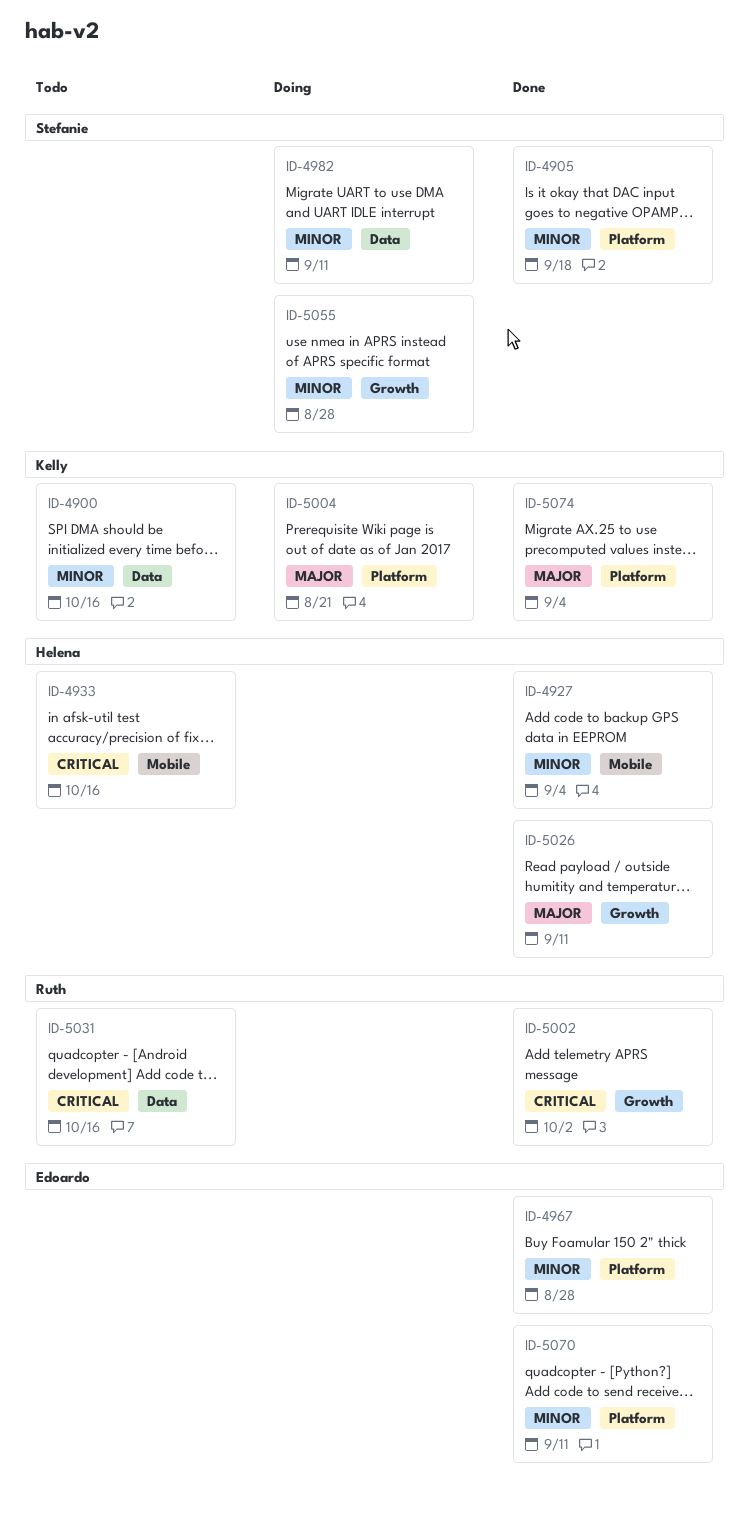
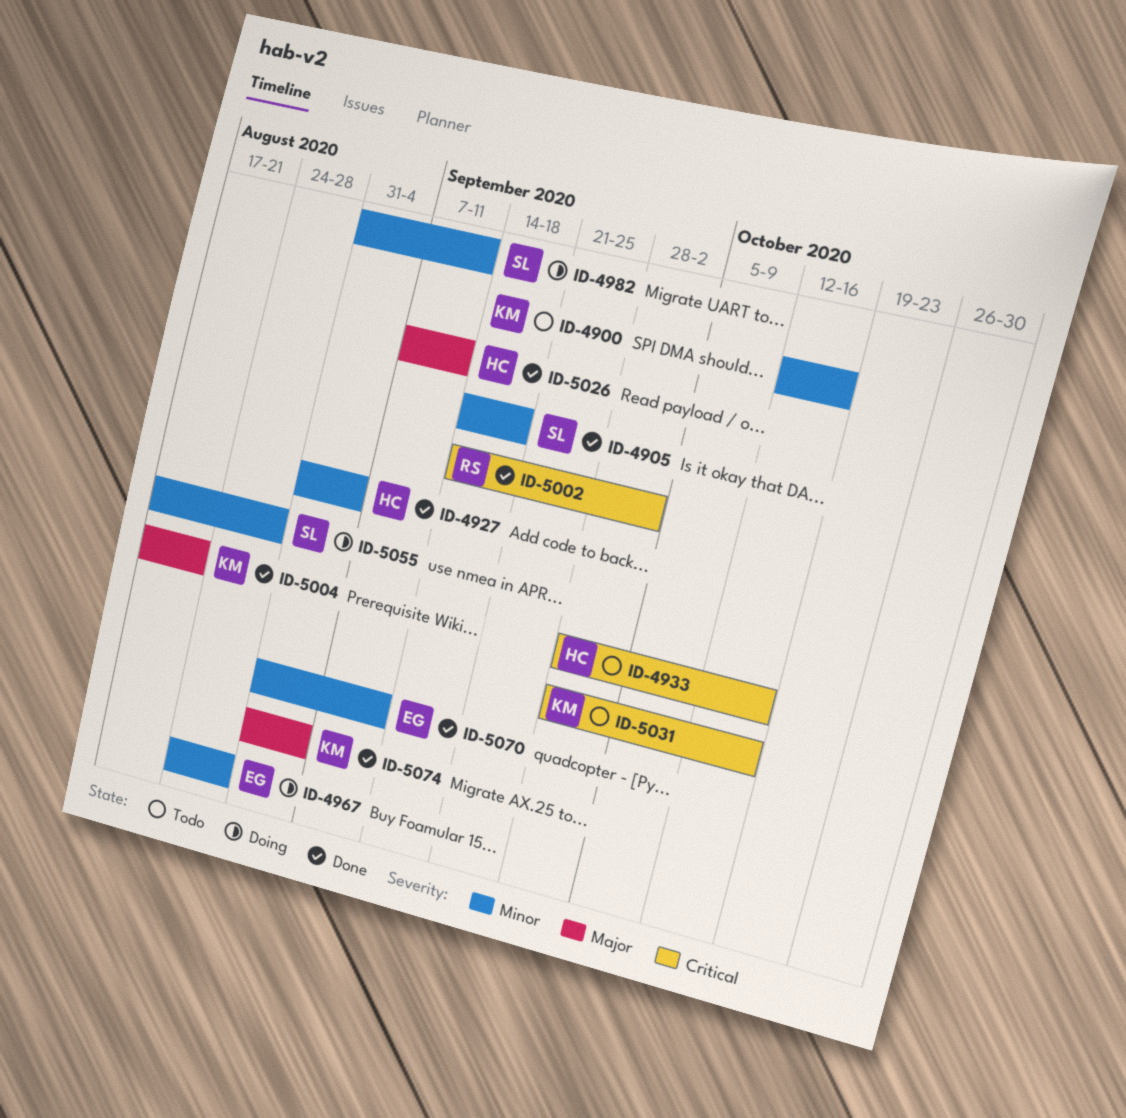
ID-4967, status: Done -> Doing
ID-5004, status: Doing -> Done
ID-5031, owner: Ruth -> Kelly

